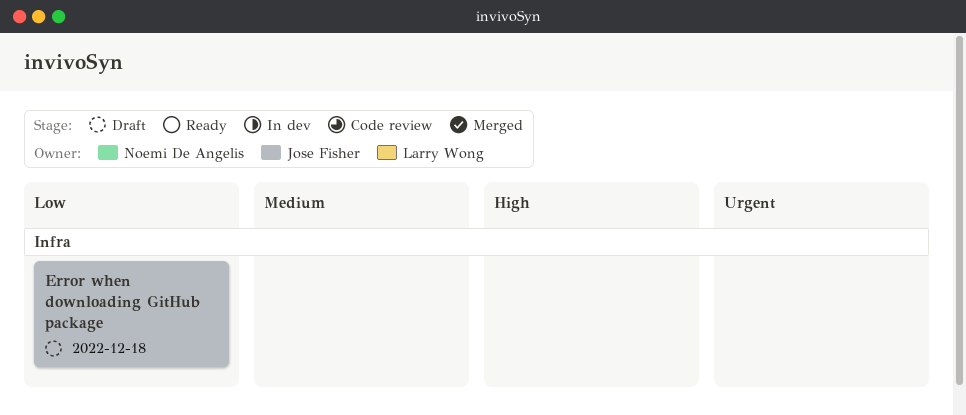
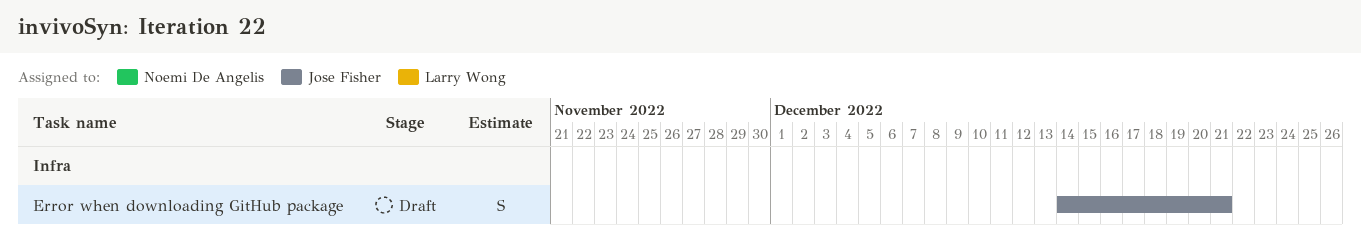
Error when downloading GitHub package, due: Dec 18 -> Dec 21

